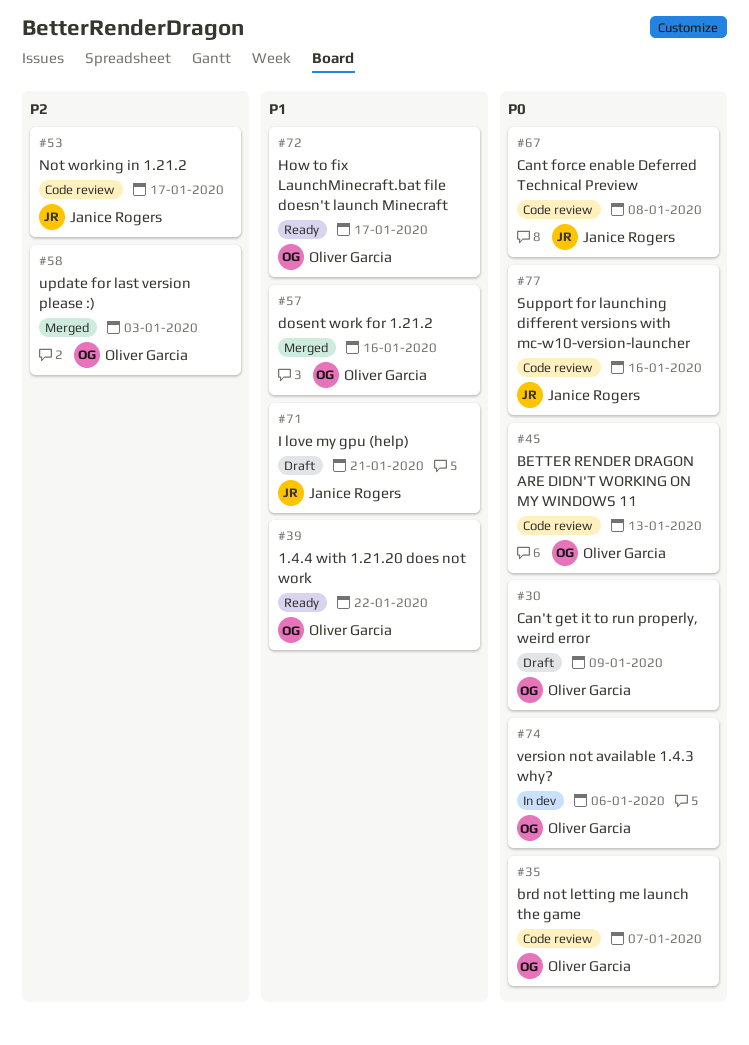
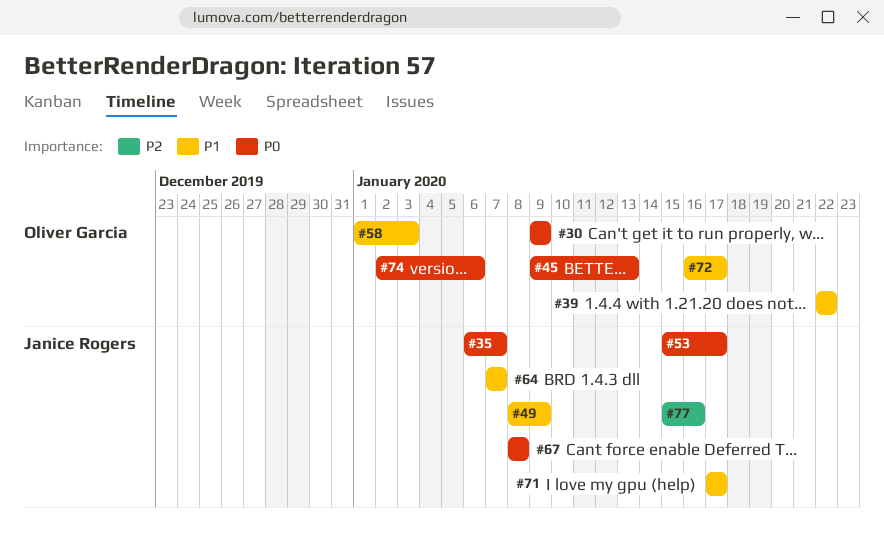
#35, owner: Oliver Garcia -> Janice Rogers
#49: none -> present
#53, priority: P2 -> P0
#57: present -> none
#58, priority: P2 -> P1
#64: none -> present
#71, due: Jan 21 -> Jan 17
#77, priority: P0 -> P2

